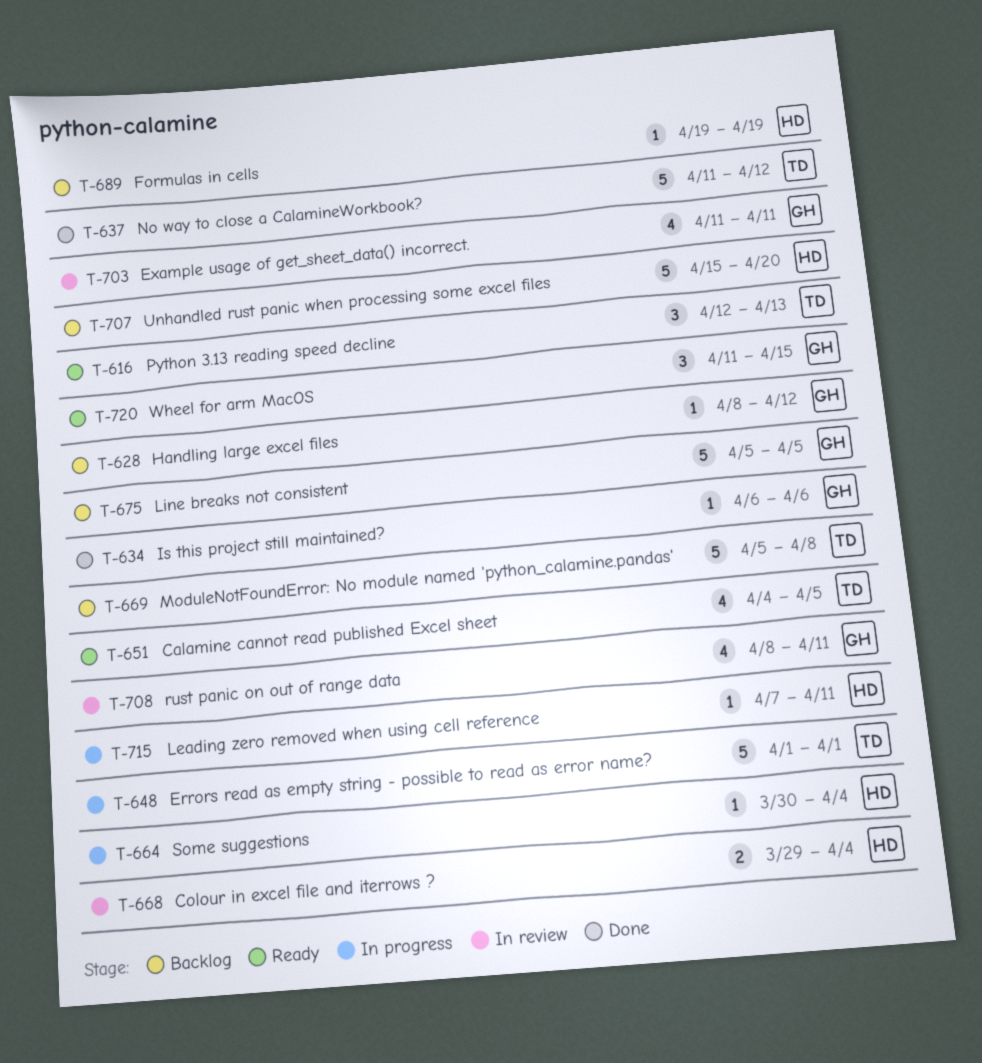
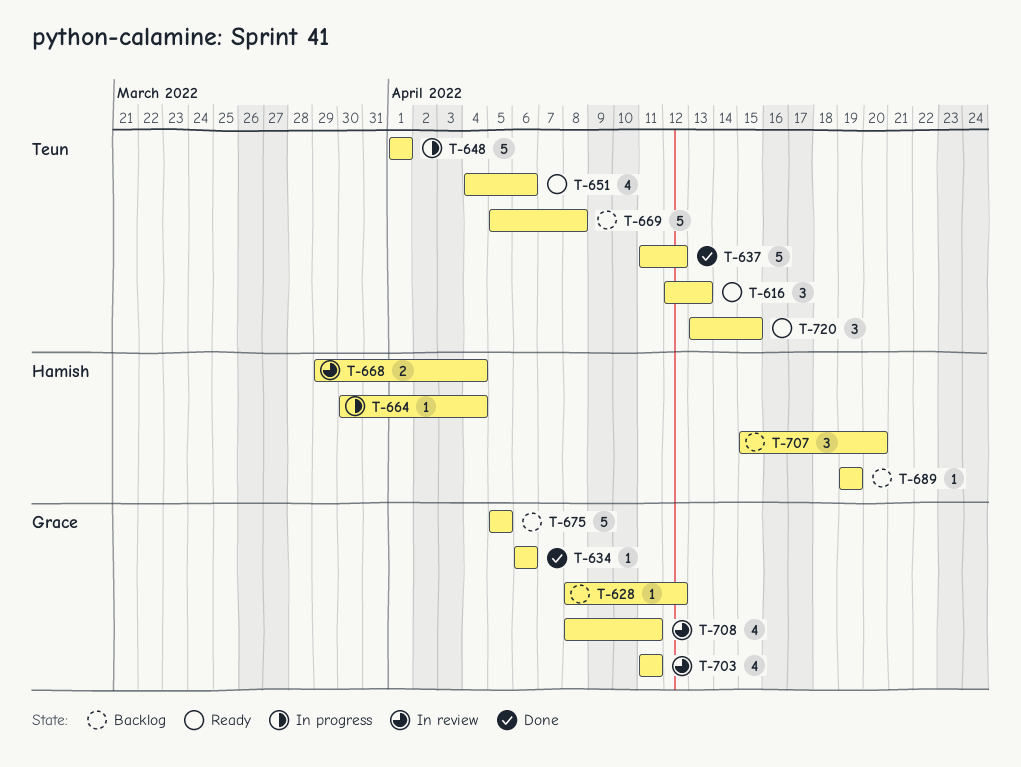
T-651, due: Apr 5 -> Apr 6
T-707, estimate: 5 -> 3
T-715: present -> none
T-720, owner: Grace -> Teun
T-720, start: Apr 11 -> Apr 13

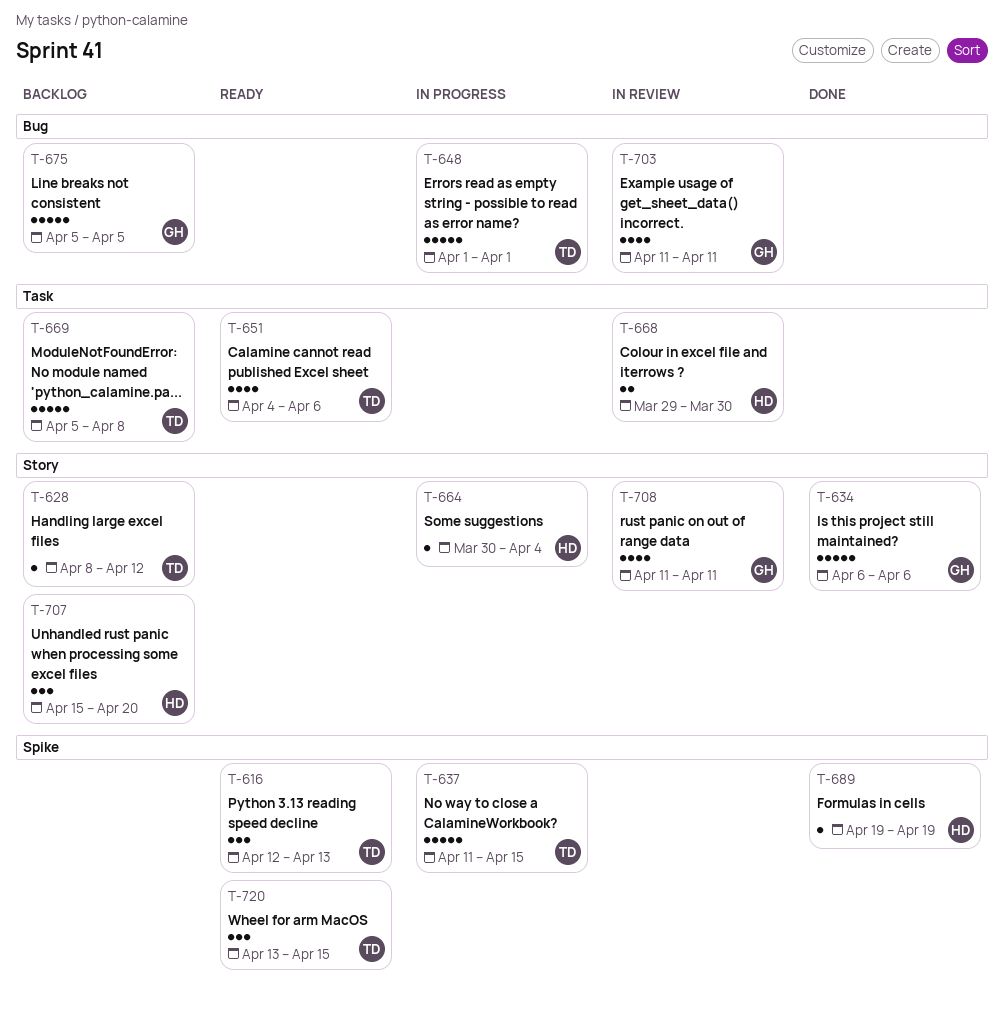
T-628, owner: Grace -> Teun
T-634, estimate: 1 -> 5
T-637, status: Done -> In progress
T-637, due: Apr 12 -> Apr 15
T-668, due: Apr 4 -> Mar 30
T-689, status: Backlog -> Done
T-708, start: Apr 8 -> Apr 11

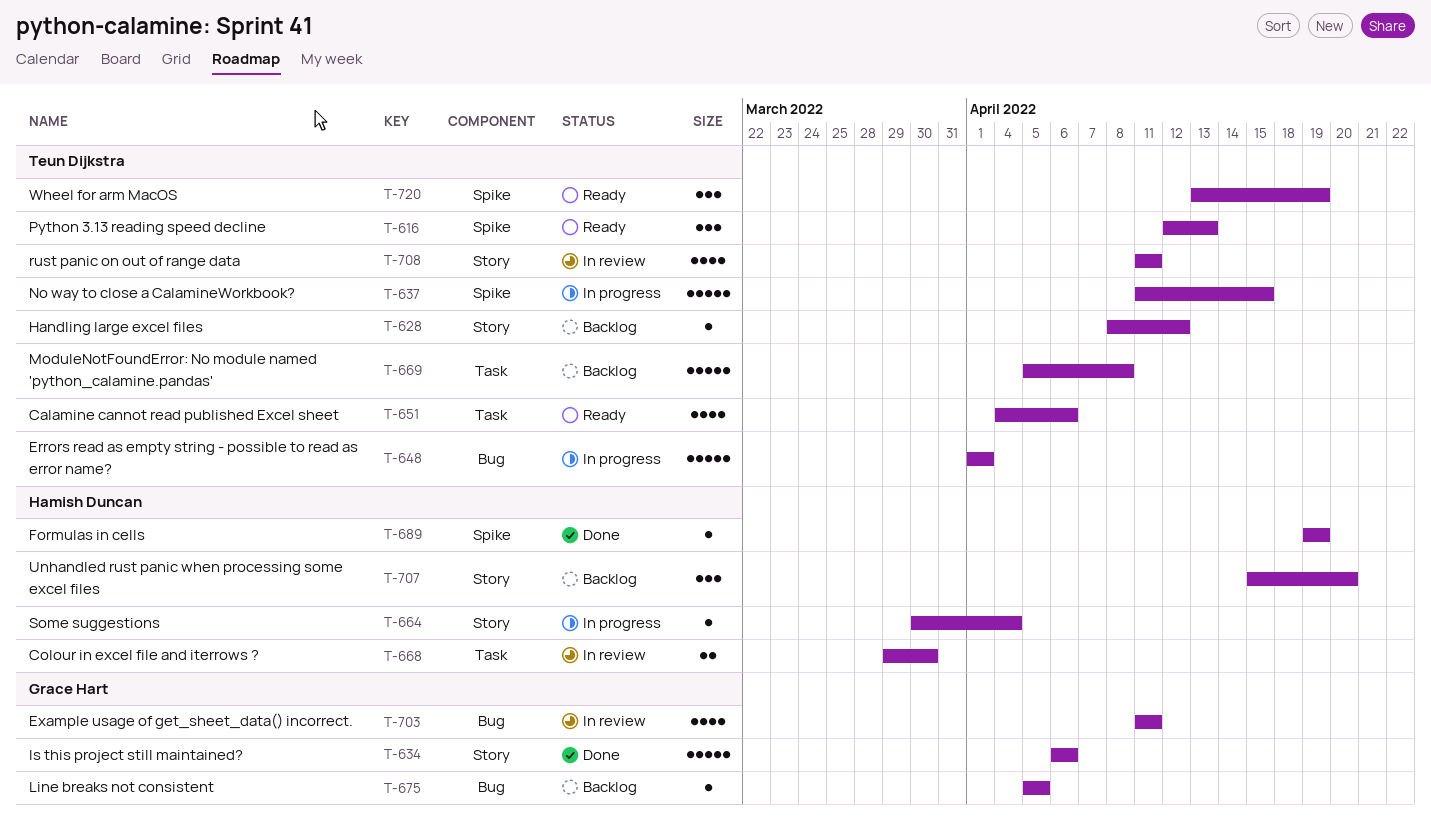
T-675, estimate: 5 -> 1
T-708, owner: Grace Hart -> Teun Dijkstra
T-720, due: Apr 15 -> Apr 19

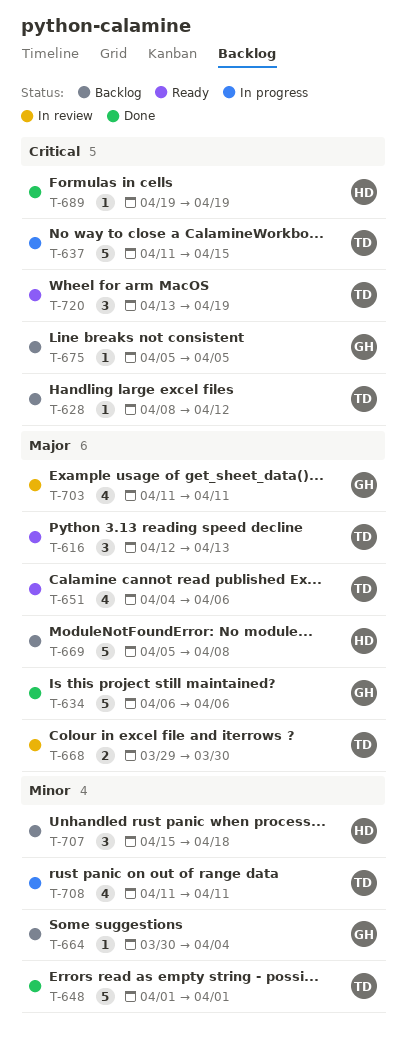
T-648, status: In progress -> Done
T-664, status: In progress -> Backlog
T-664, owner: Hamish Duncan -> Grace Hart
T-668, owner: Hamish Duncan -> Teun Dijkstra
T-669, owner: Teun Dijkstra -> Hamish Duncan
T-707, due: Apr 20 -> Apr 18
T-708, status: In review -> In progress

